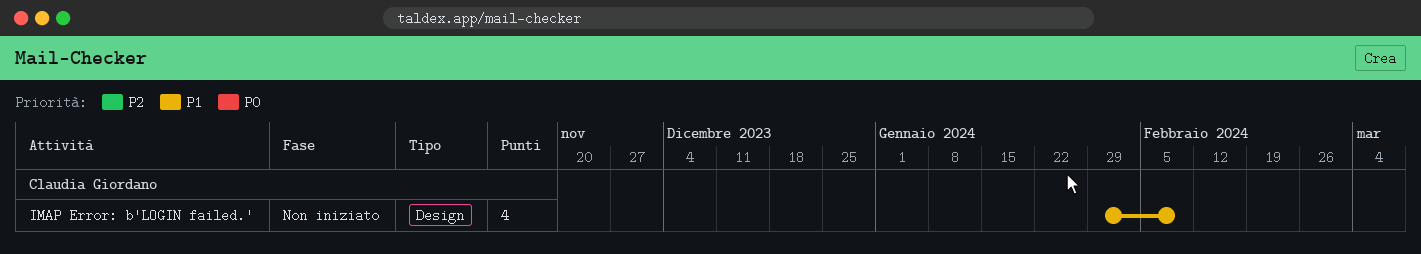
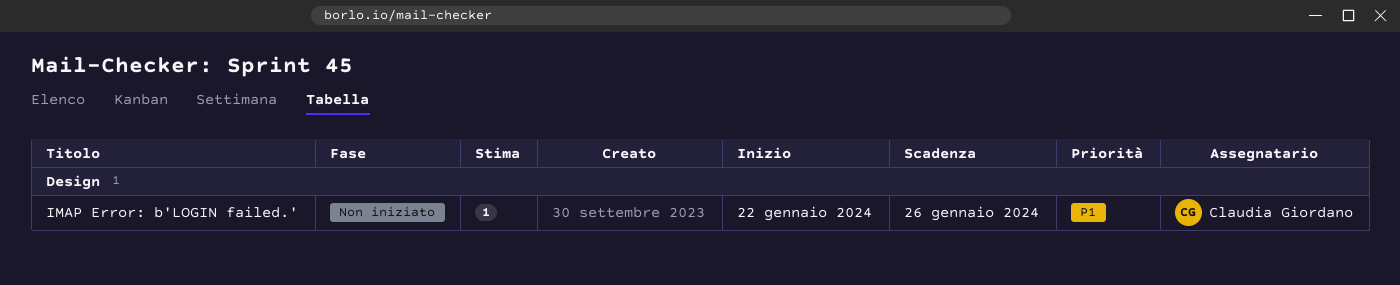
IMAP Error: b'LOGIN failed.', estimate: 4 -> 1
IMAP Error: b'LOGIN failed.', start: Jan 29 -> Jan 22
IMAP Error: b'LOGIN failed.', due: Feb 9 -> Jan 26

